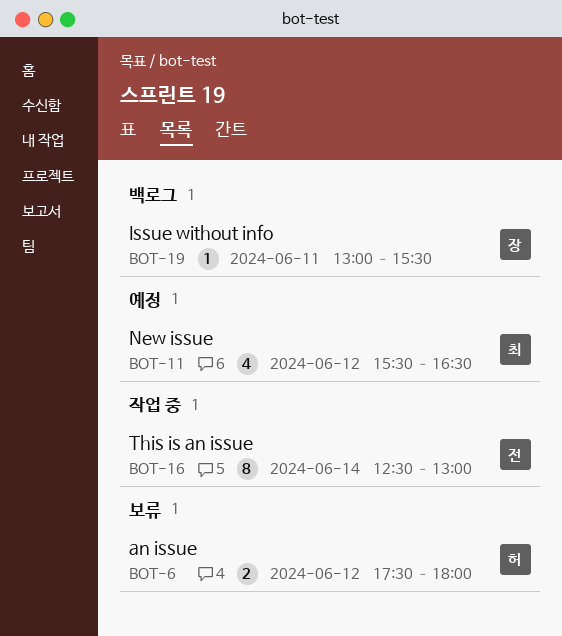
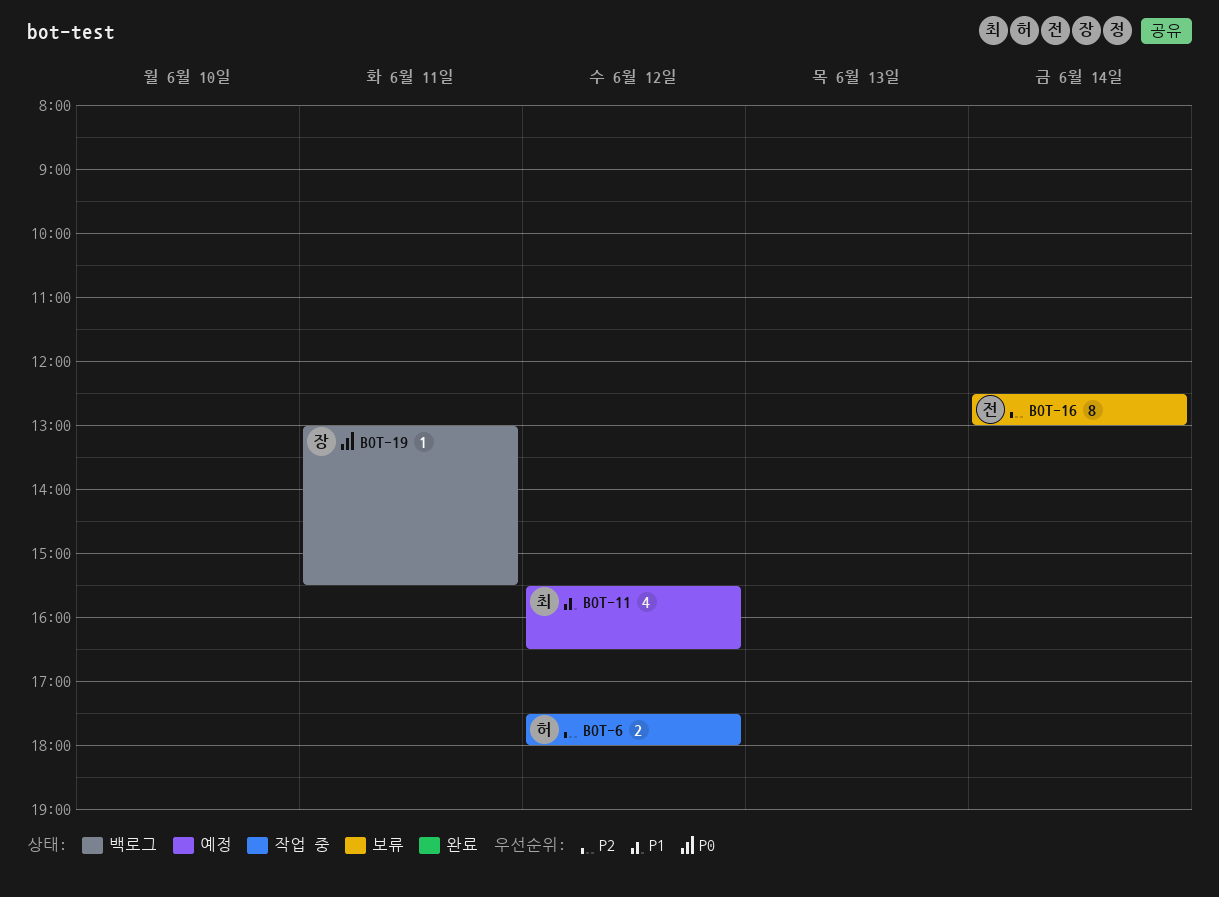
BOT-6, status: 보류 -> 작업 중
BOT-16, status: 작업 중 -> 보류

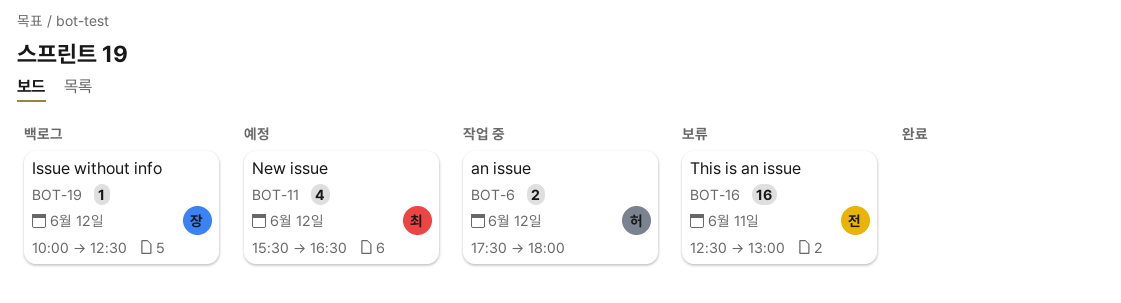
BOT-16, estimate: 8 -> 16
BOT-16, day: Jun 14 -> Jun 11
BOT-19, day: Jun 11 -> Jun 12
BOT-19, begins: 13:00 -> 10:00
BOT-19, ends: 15:30 -> 12:30

